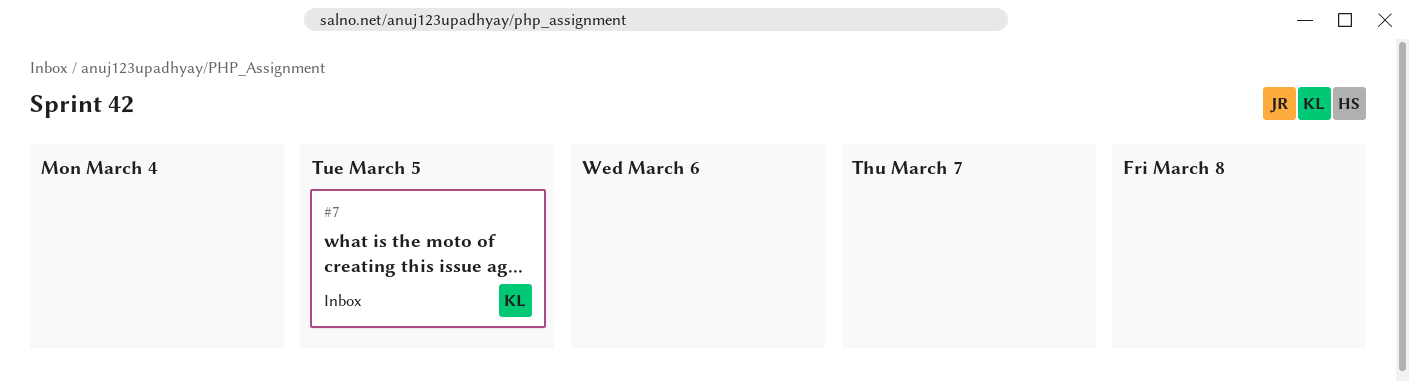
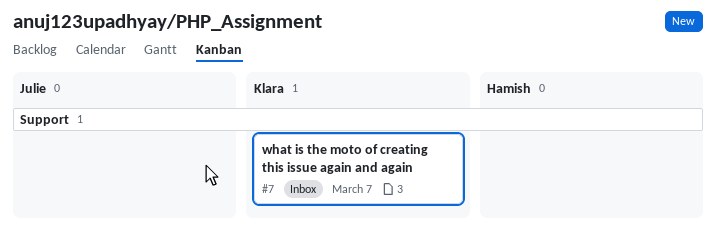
#7, due: Mar 5 -> Mar 7

